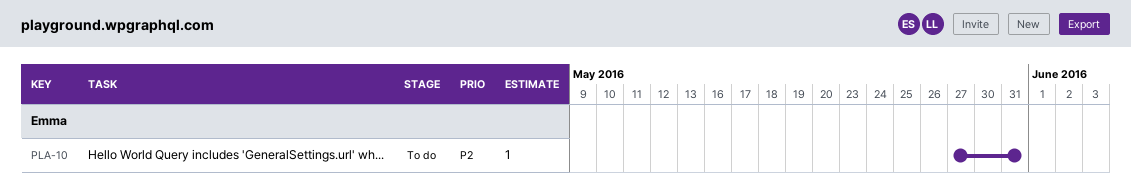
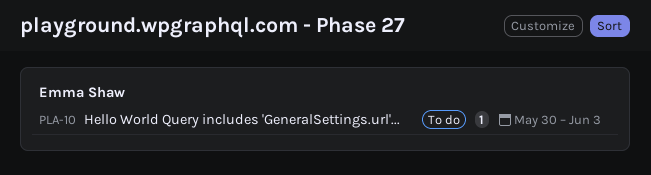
PLA-10, start: May 27 -> May 30
PLA-10, due: May 31 -> Jun 3

